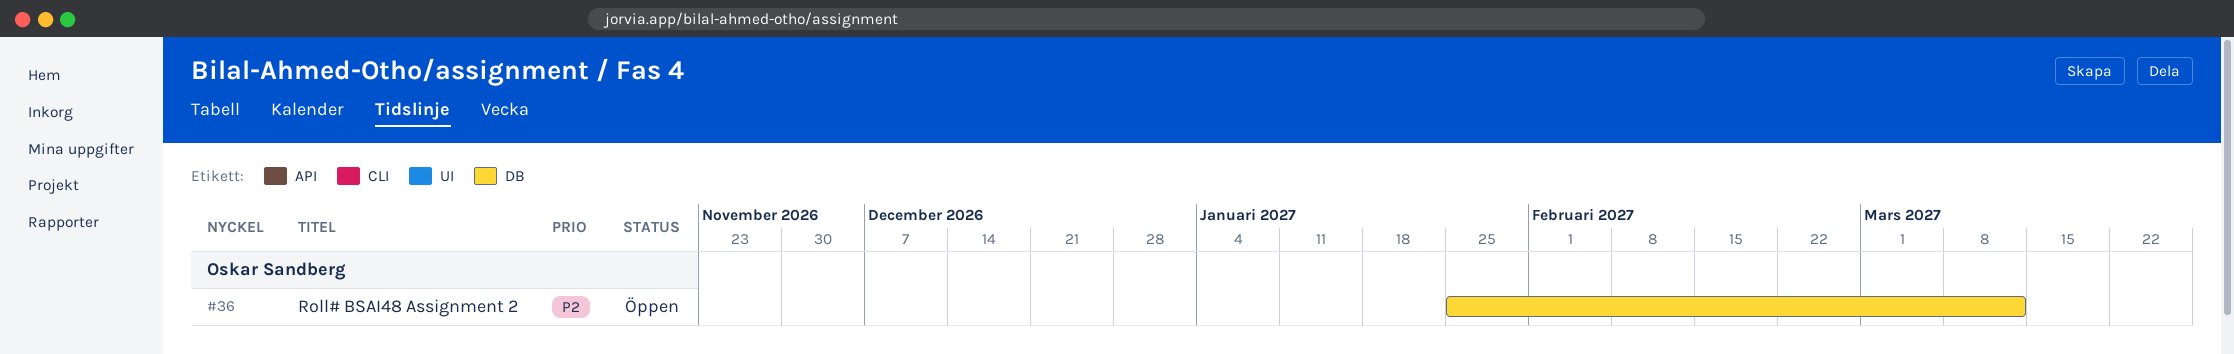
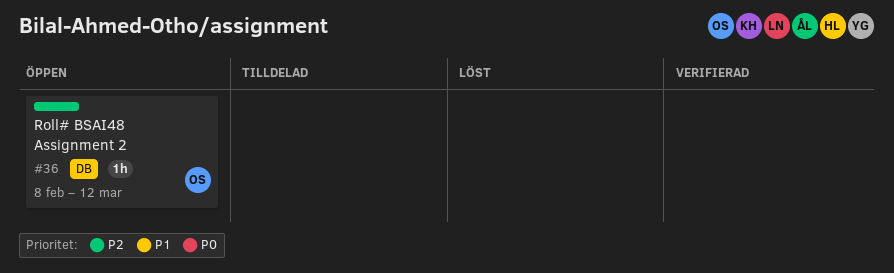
#36, start: Jan 25 -> Feb 8

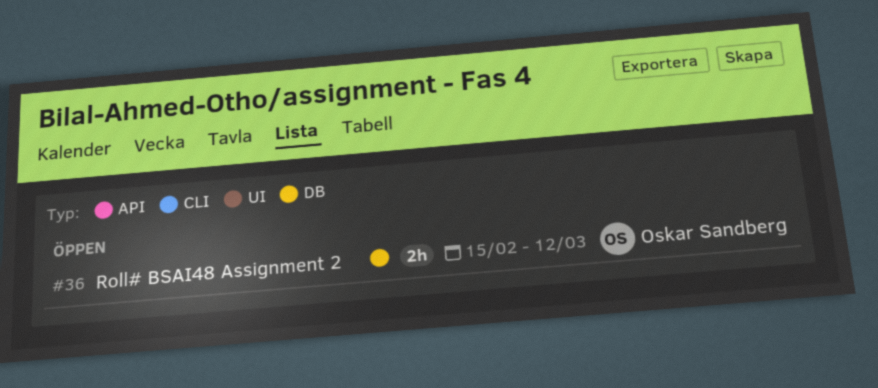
#36, estimate: 1h -> 2h
#36, start: Feb 8 -> Feb 15

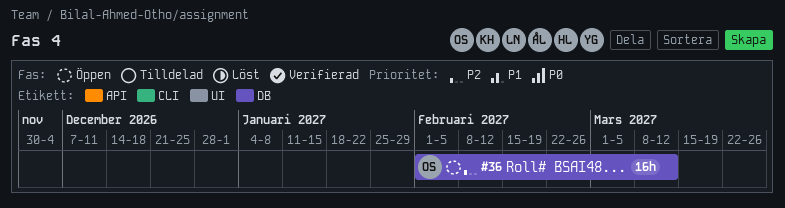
#36, estimate: 2h -> 16h
#36, start: Feb 15 -> Feb 1

